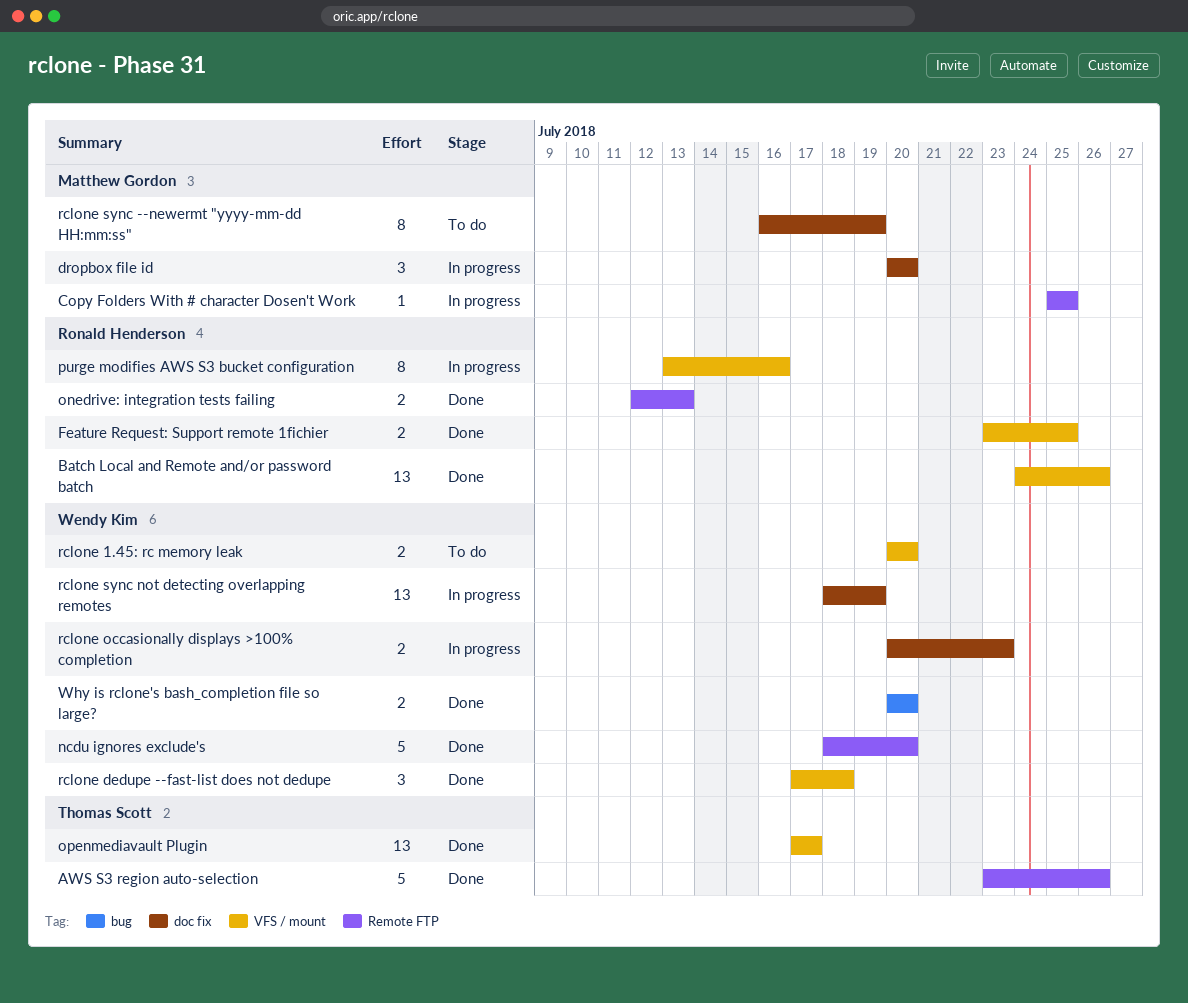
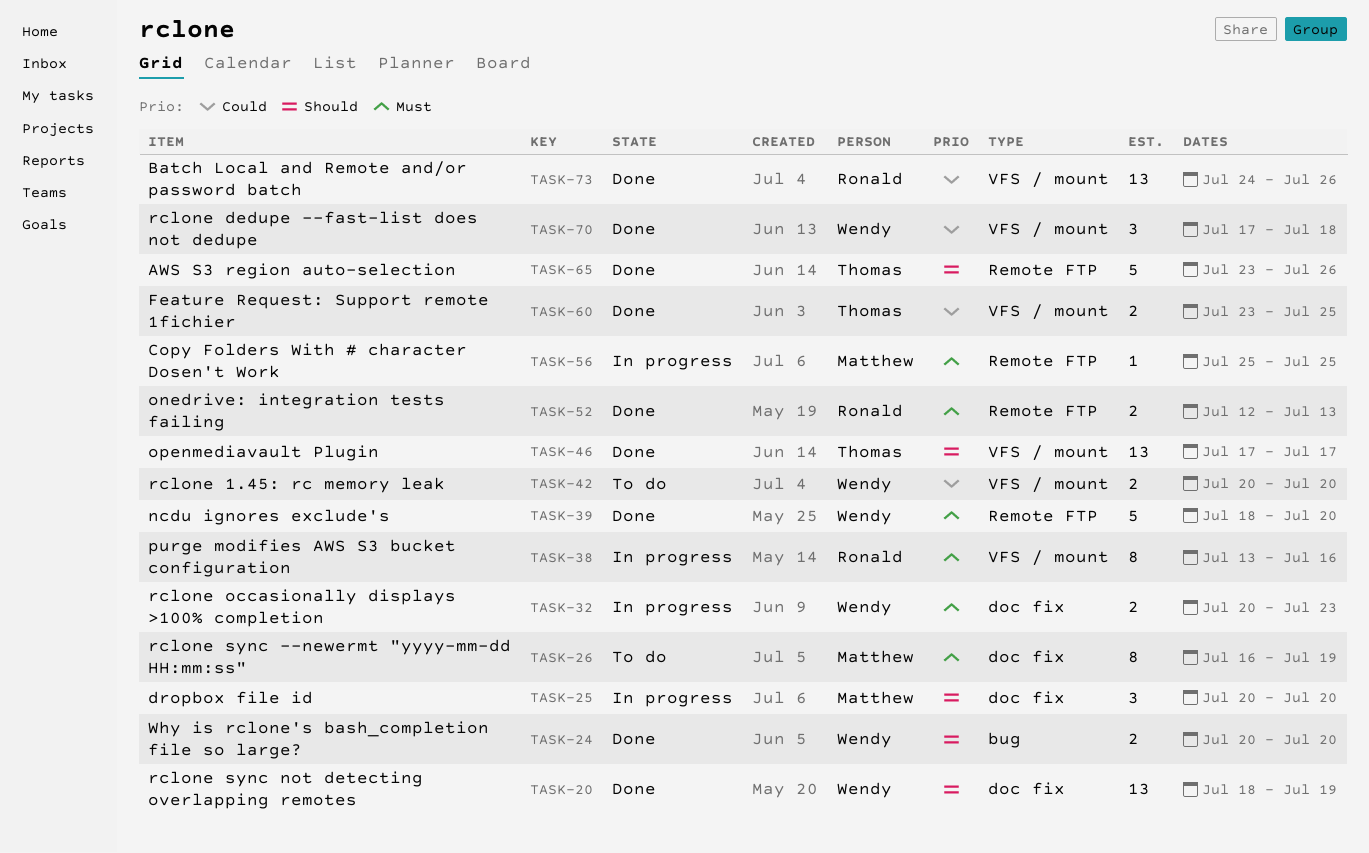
Feature Request: Support remote 1fichier, owner: Ronald Henderson -> Thomas Scott
rclone sync not detecting overlapping remotes, status: In progress -> Done

